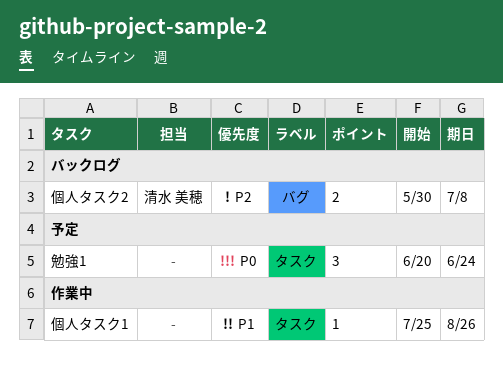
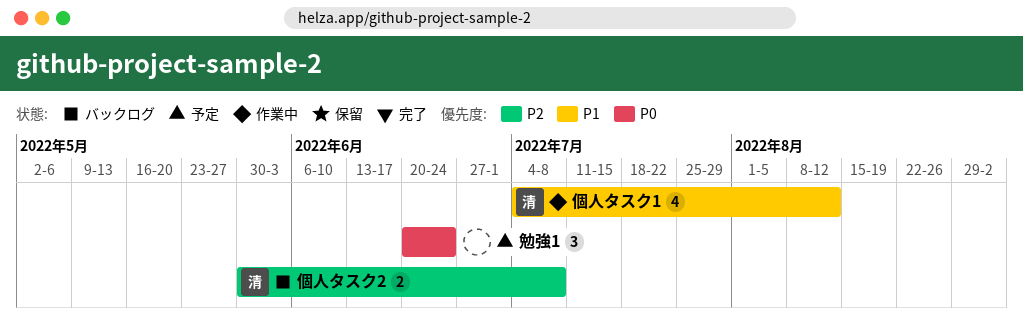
個人タスク1, owner: none -> 清水 美穂
個人タスク1, estimate: 1 -> 4
個人タスク1, start: Jul 25 -> Jul 4
個人タスク1, due: Aug 26 -> Aug 12

